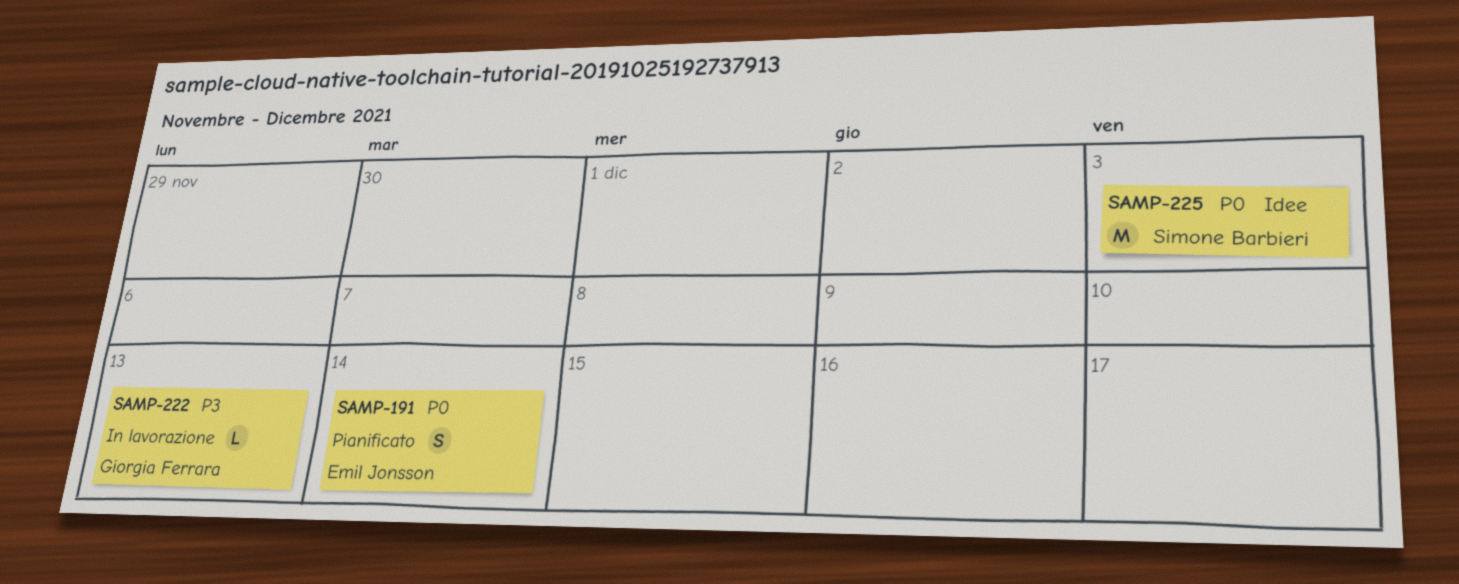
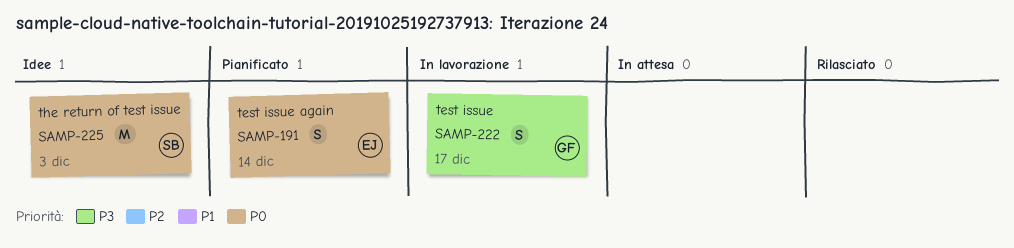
SAMP-222, estimate: L -> S
SAMP-222, due: Dec 13 -> Dec 17

